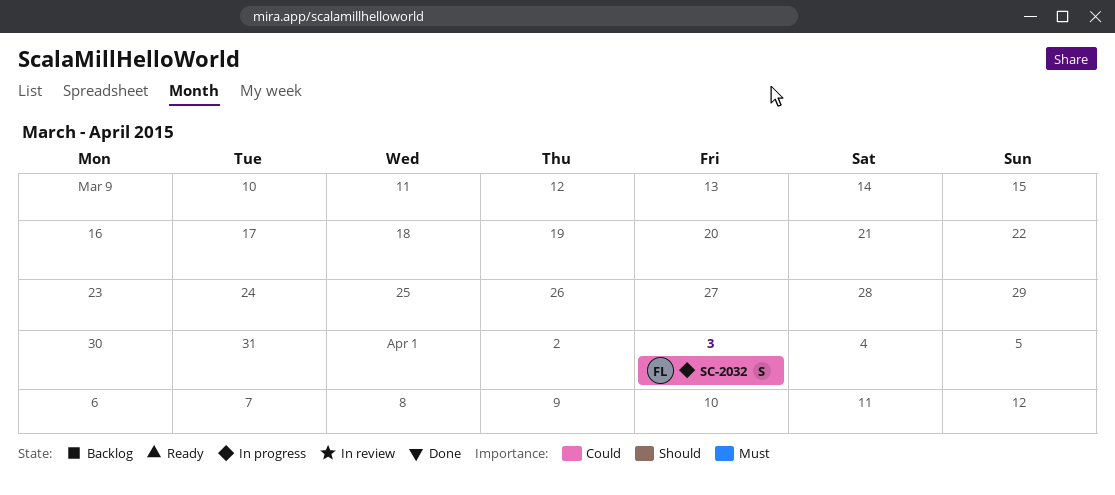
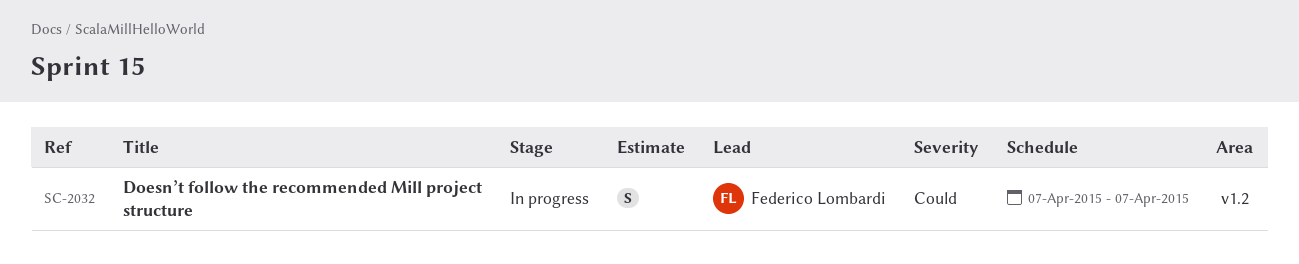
SC-2032, start: Apr 3 -> Apr 7
SC-2032, due: Apr 3 -> Apr 7

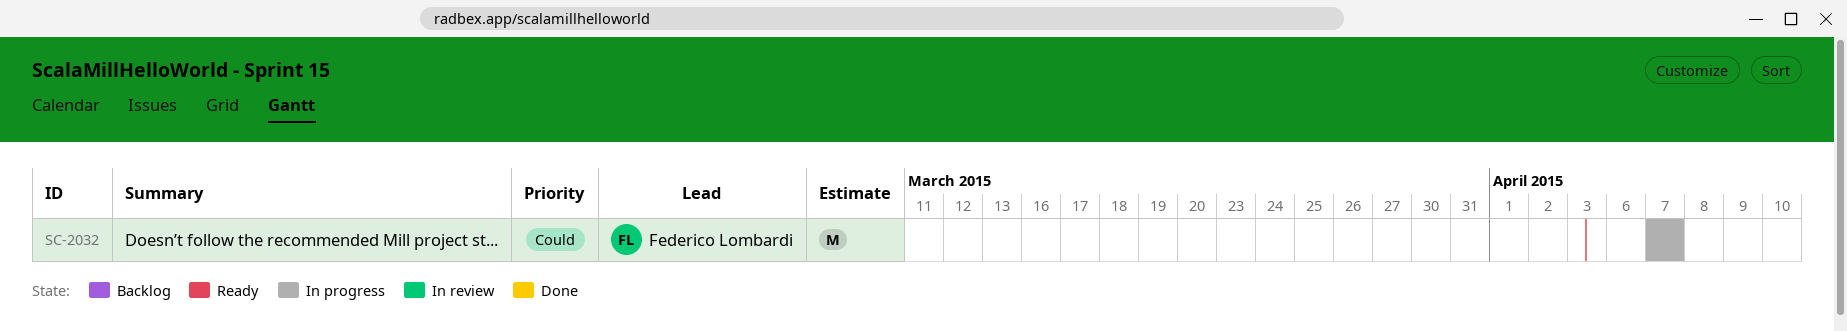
SC-2032, estimate: S -> M

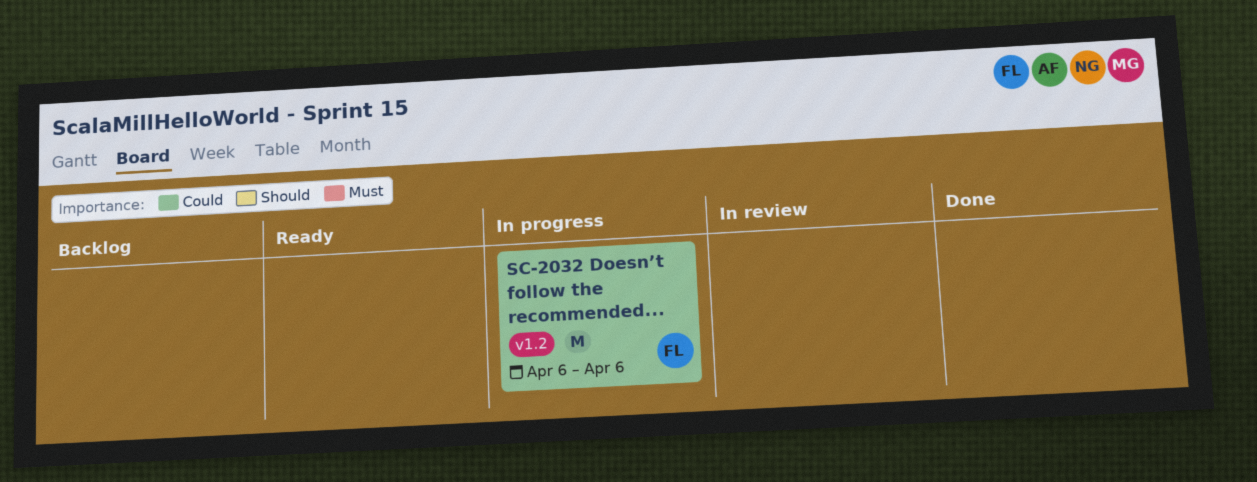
SC-2032, start: Apr 7 -> Apr 6
SC-2032, due: Apr 7 -> Apr 6

